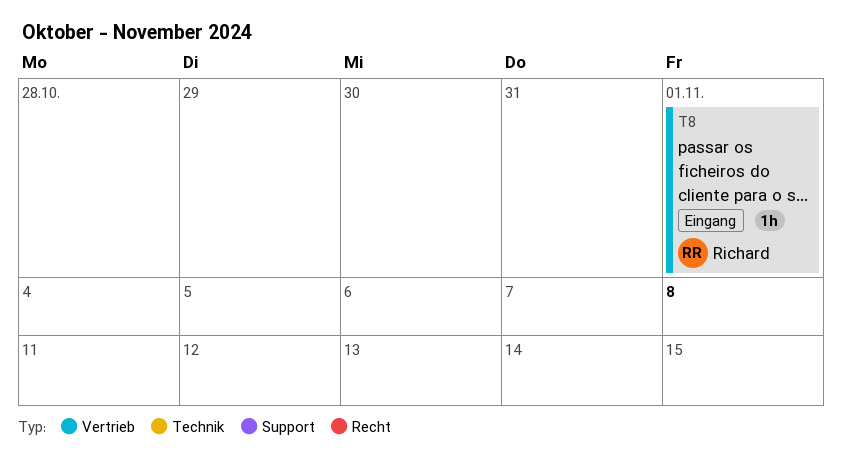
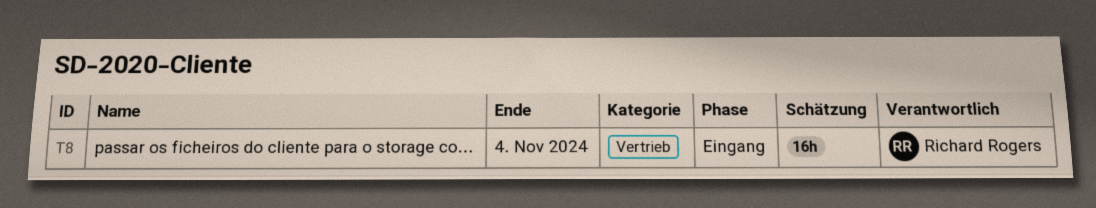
T8, estimate: 1h -> 16h
T8, due: Nov 1 -> Nov 4

